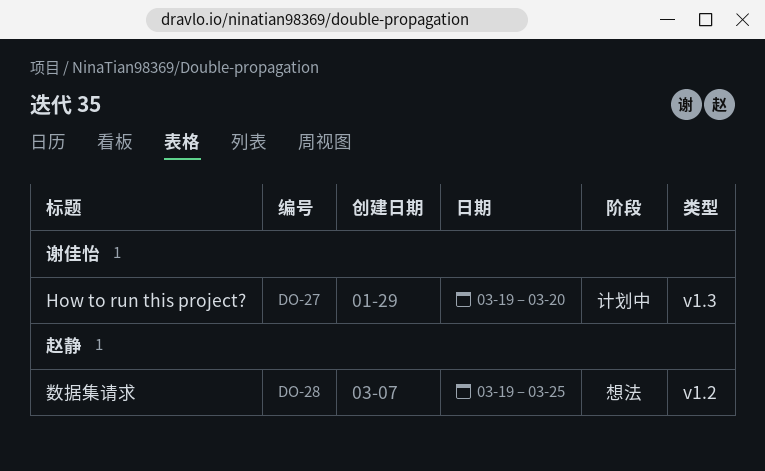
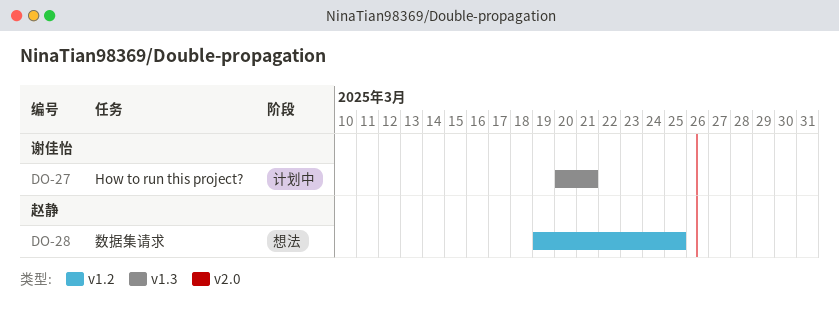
DO-27, start: Mar 19 -> Mar 20
DO-27, due: Mar 20 -> Mar 21

